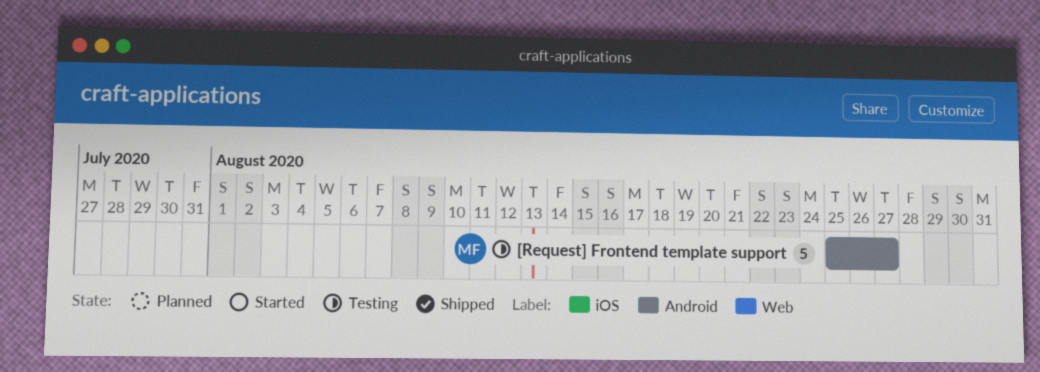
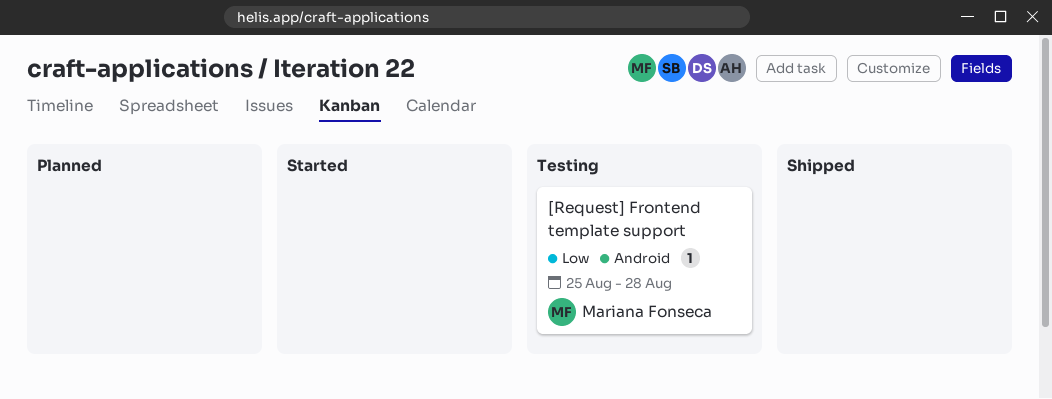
[Request] Frontend template support, estimate: 5 -> 1
[Request] Frontend template support, due: Aug 27 -> Aug 28

